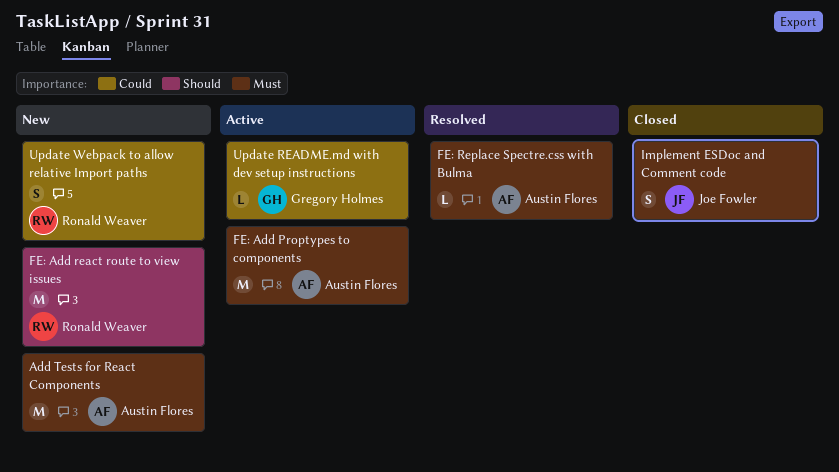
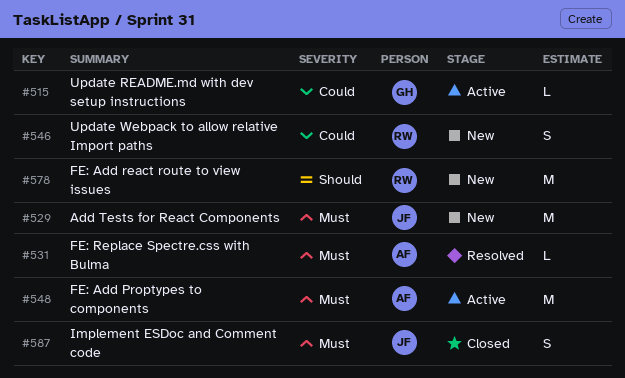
Add Tests for React Components, owner: Austin Flores -> Joe Fowler

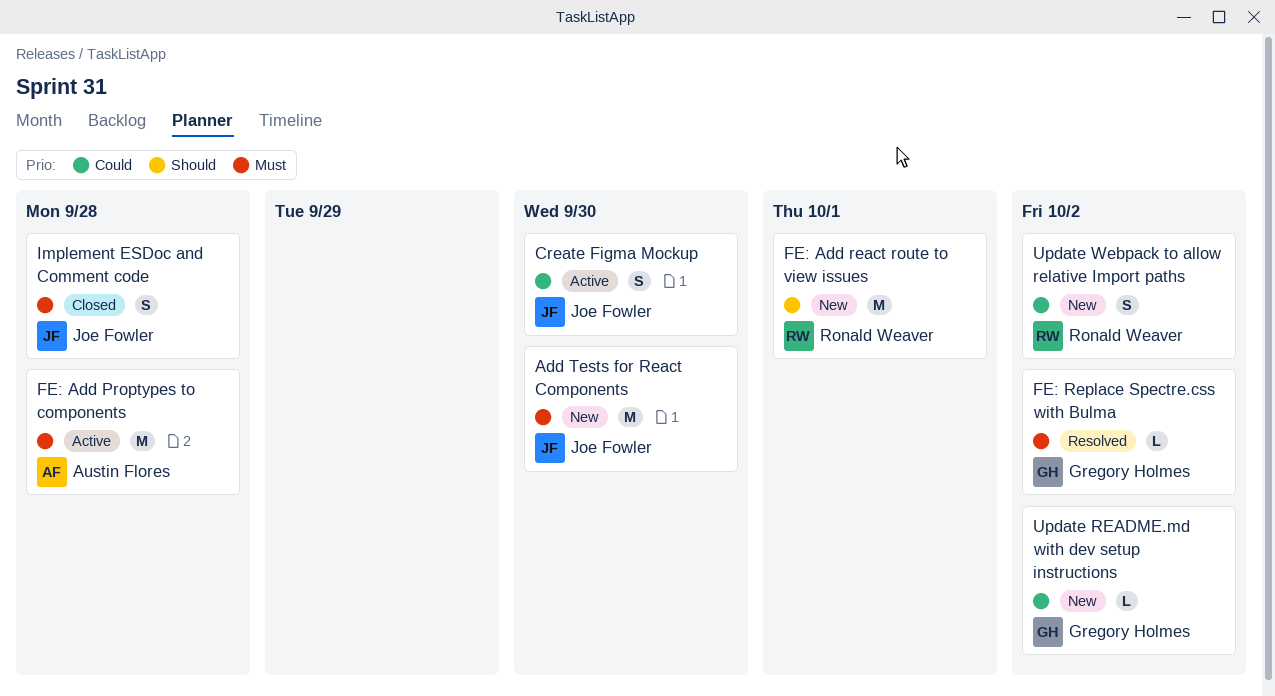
Create Figma Mockup: none -> present
FE: Replace Spectre.css with Bulma, owner: Austin Flores -> Gregory Holmes
Update README.md with dev setup instructions, status: Active -> New

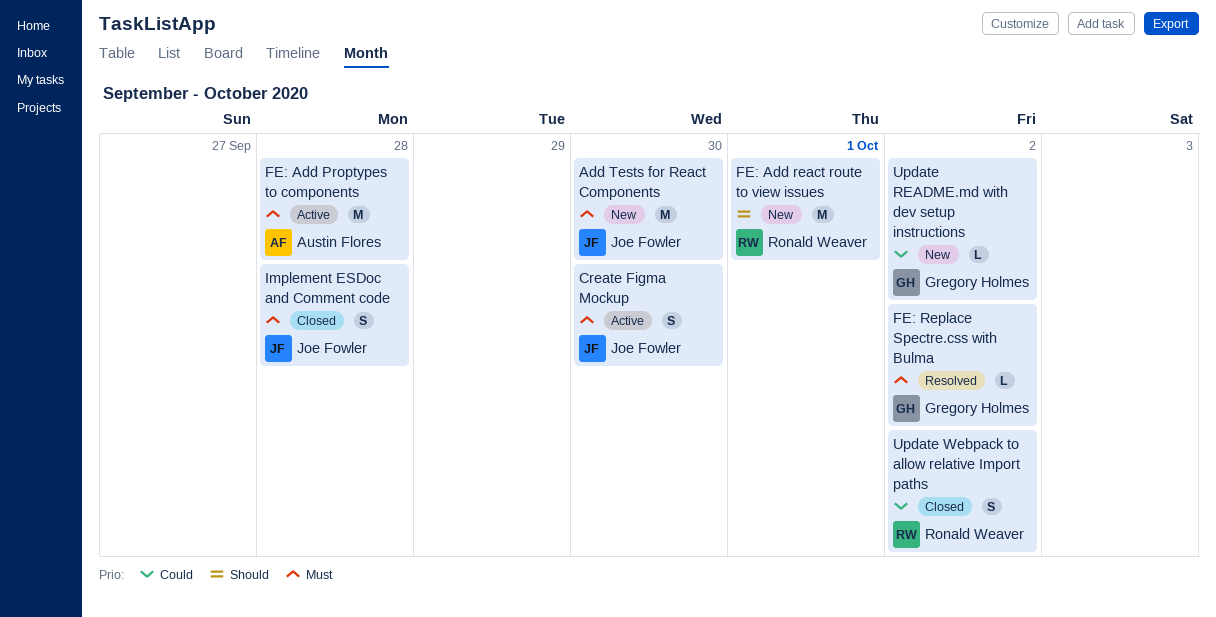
Create Figma Mockup, priority: Could -> Must
Update Webpack to allow relative Import paths, status: New -> Closed

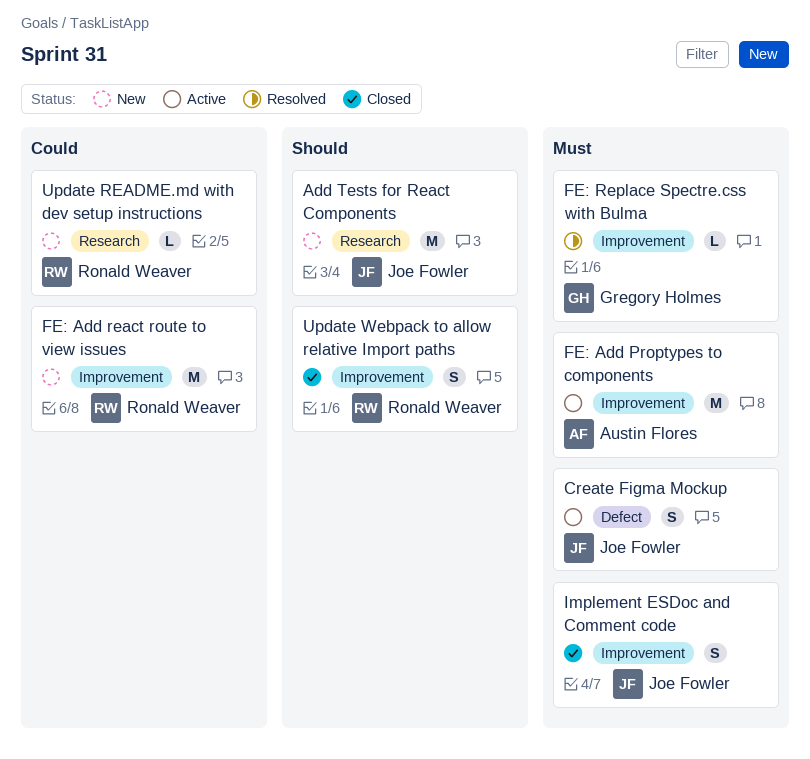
Add Tests for React Components, priority: Must -> Should
FE: Add react route to view issues, priority: Should -> Could
Update README.md with dev setup instructions, owner: Gregory Holmes -> Ronald Weaver
Update Webpack to allow relative Import paths, priority: Could -> Should

